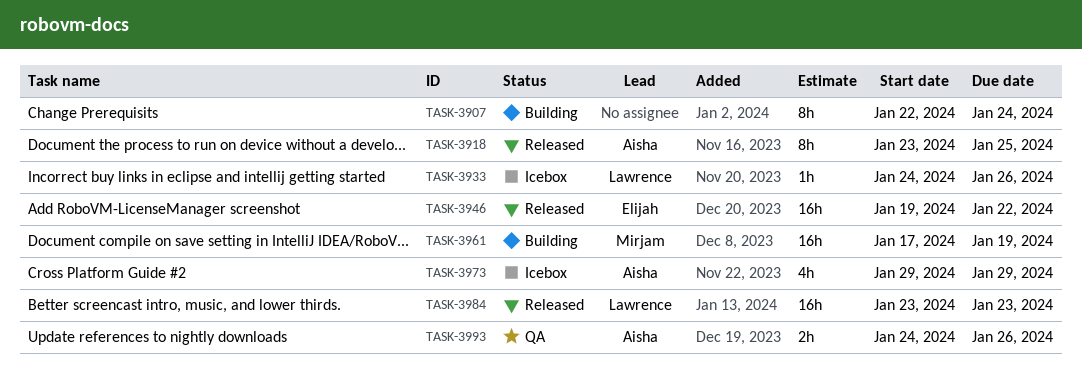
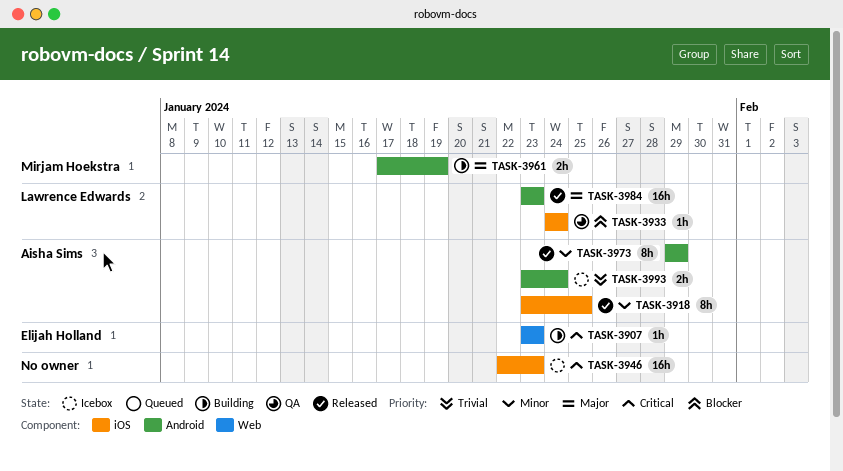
TASK-3907, owner: none -> Elijah Holland
TASK-3907, estimate: 8h -> 1h
TASK-3907, start: Jan 22 -> Jan 23
TASK-3907, due: Jan 24 -> Jan 23
TASK-3933, status: Icebox -> QA
TASK-3933, due: Jan 26 -> Jan 24
TASK-3946, status: Released -> Icebox
TASK-3946, owner: Elijah Holland -> none
TASK-3946, start: Jan 19 -> Jan 22
TASK-3946, due: Jan 22 -> Jan 23
TASK-3961, estimate: 16h -> 2h
TASK-3973, status: Icebox -> Released
TASK-3973, estimate: 4h -> 8h
TASK-3993, status: QA -> Icebox
TASK-3993, start: Jan 24 -> Jan 23
TASK-3993, due: Jan 26 -> Jan 24

